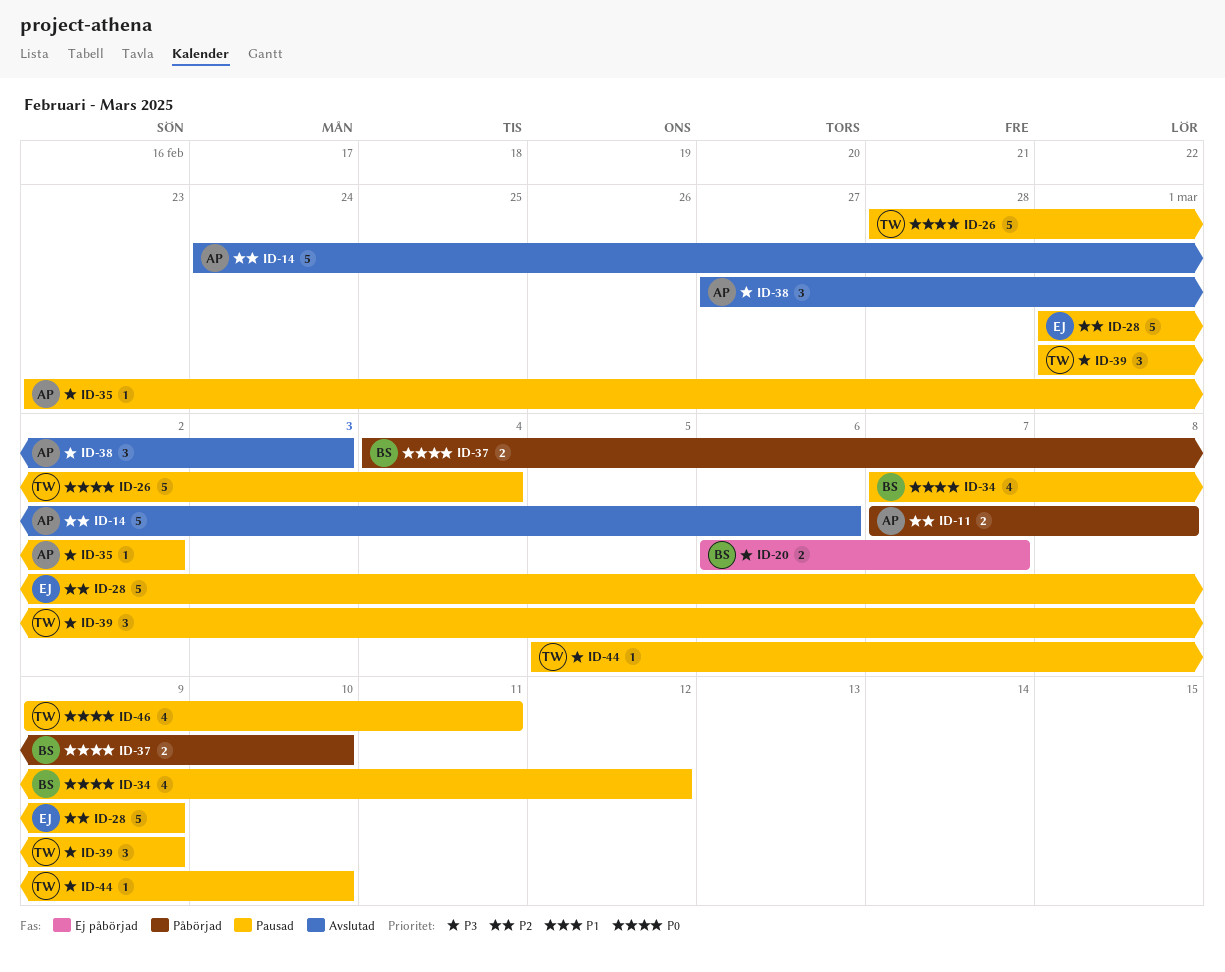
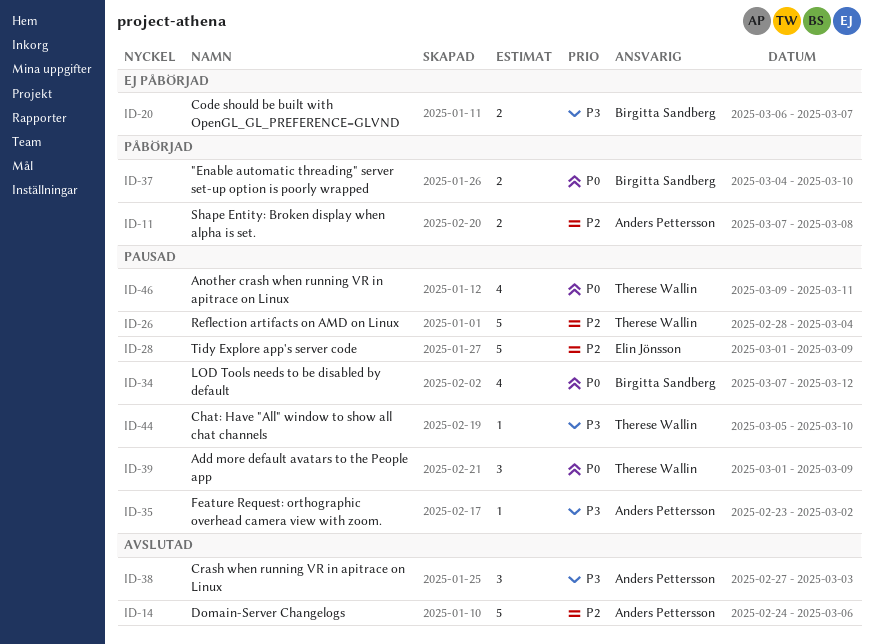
ID-26, priority: P0 -> P2
ID-39, priority: P3 -> P0

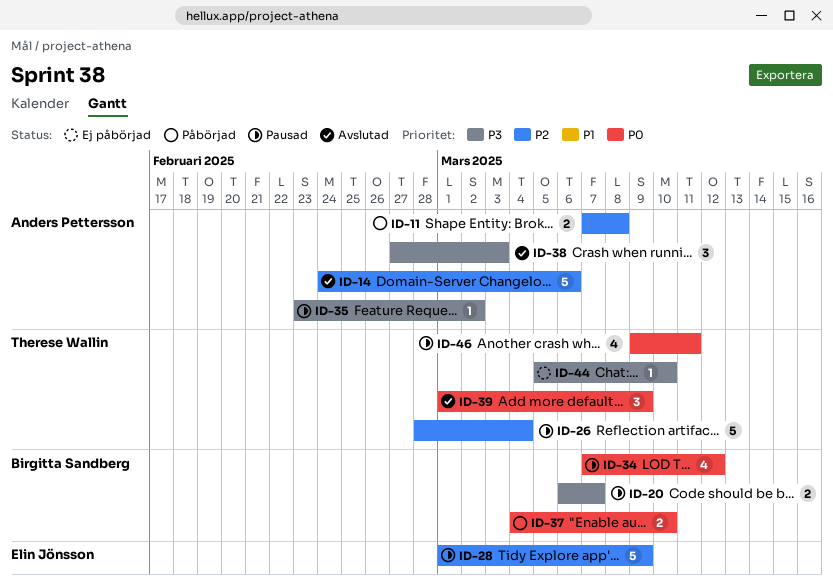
ID-20, status: Ej påbörjad -> Pausad
ID-39, status: Pausad -> Avslutad
ID-44, status: Pausad -> Ej påbörjad

